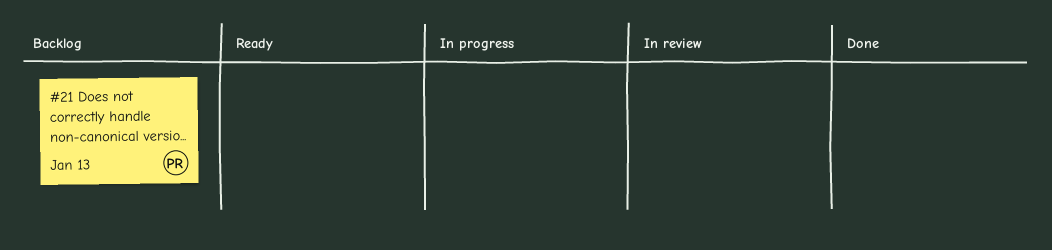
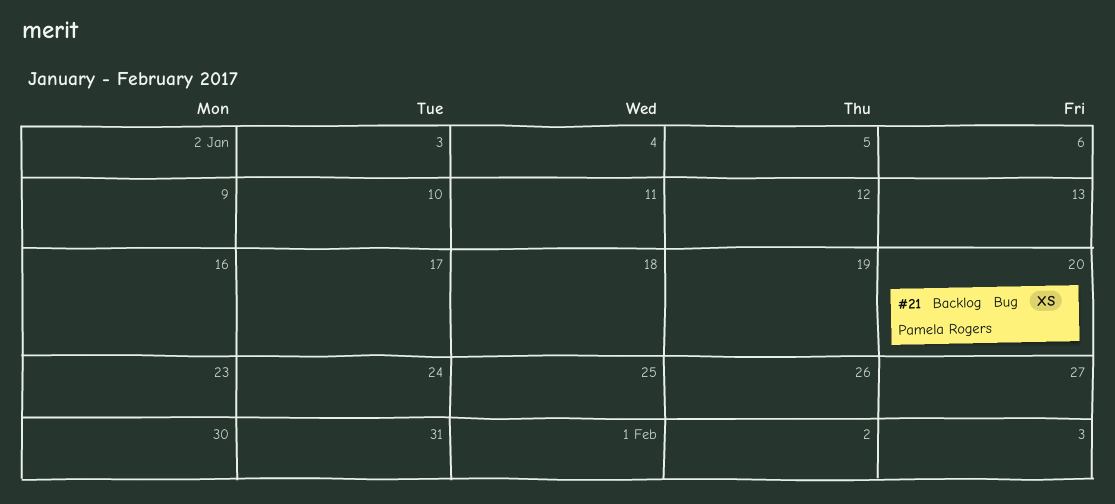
#21, due: Jan 13 -> Jan 20

